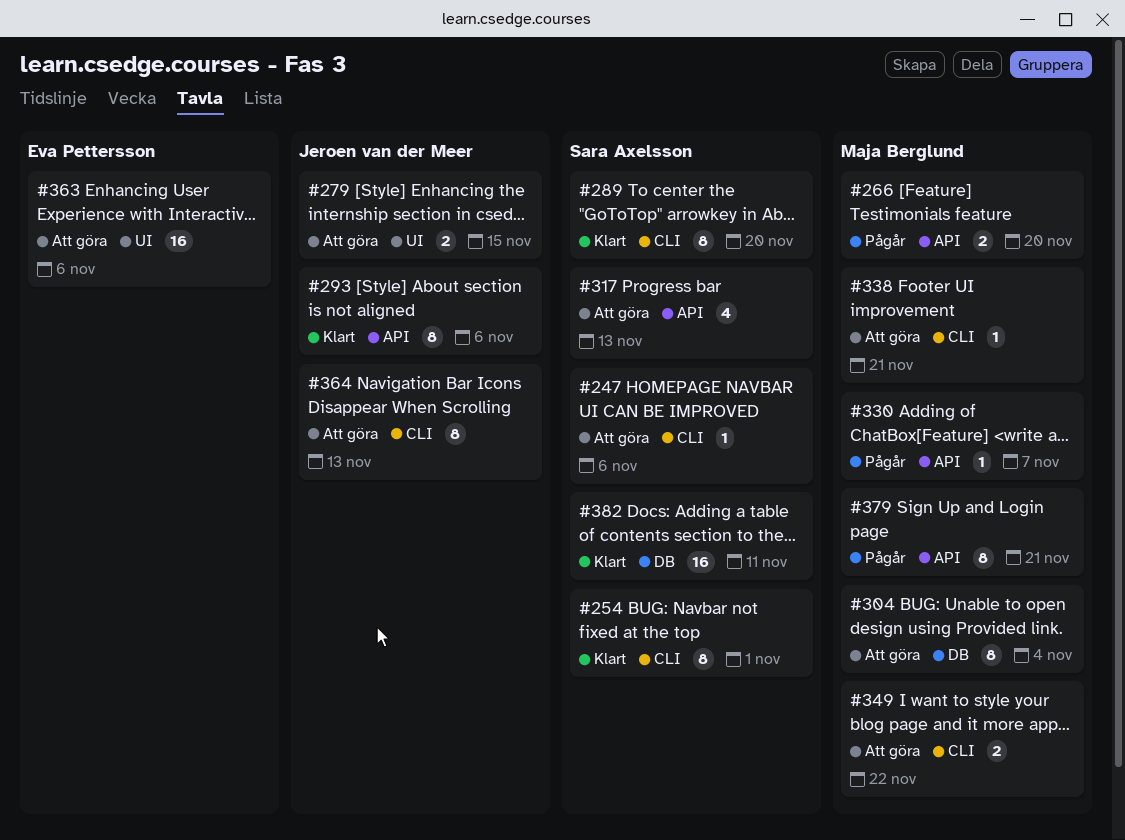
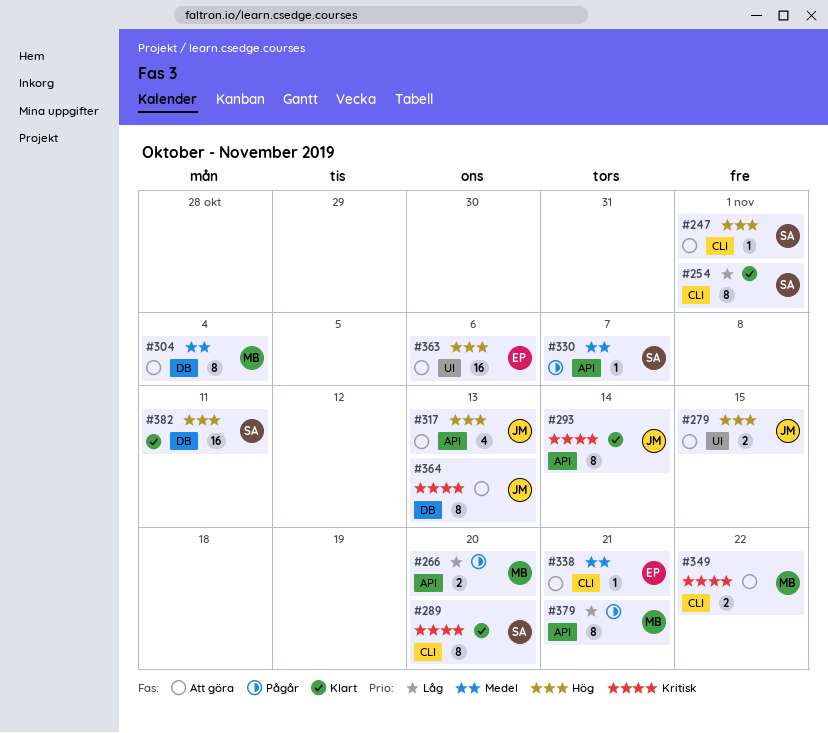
#247, due: Nov 6 -> Nov 1
#293, due: Nov 6 -> Nov 14
#317, owner: Sara Axelsson -> Jeroen van der Meer
#330, owner: Maja Berglund -> Sara Axelsson
#338, owner: Maja Berglund -> Eva Pettersson
#364, label: CLI -> DB

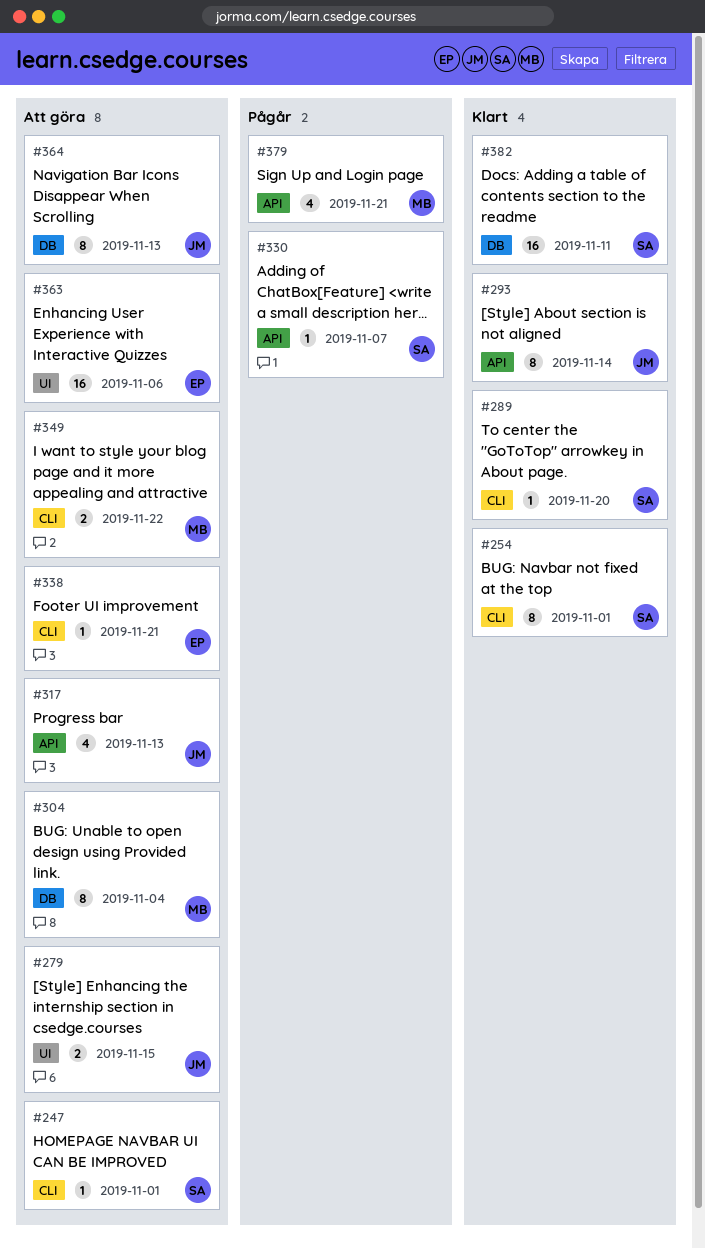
#266: present -> none
#289, estimate: 8 -> 1
#379, estimate: 8 -> 4

